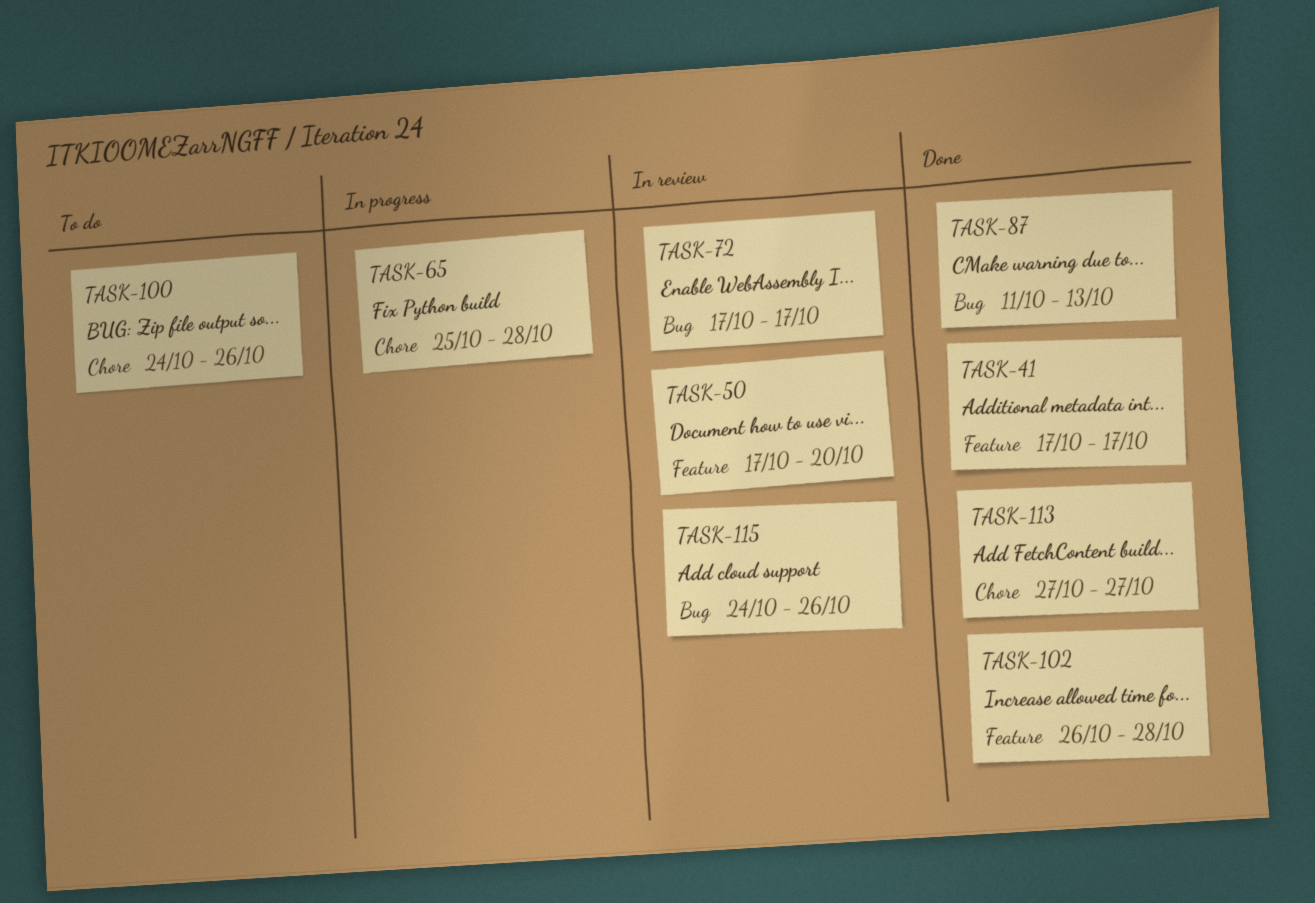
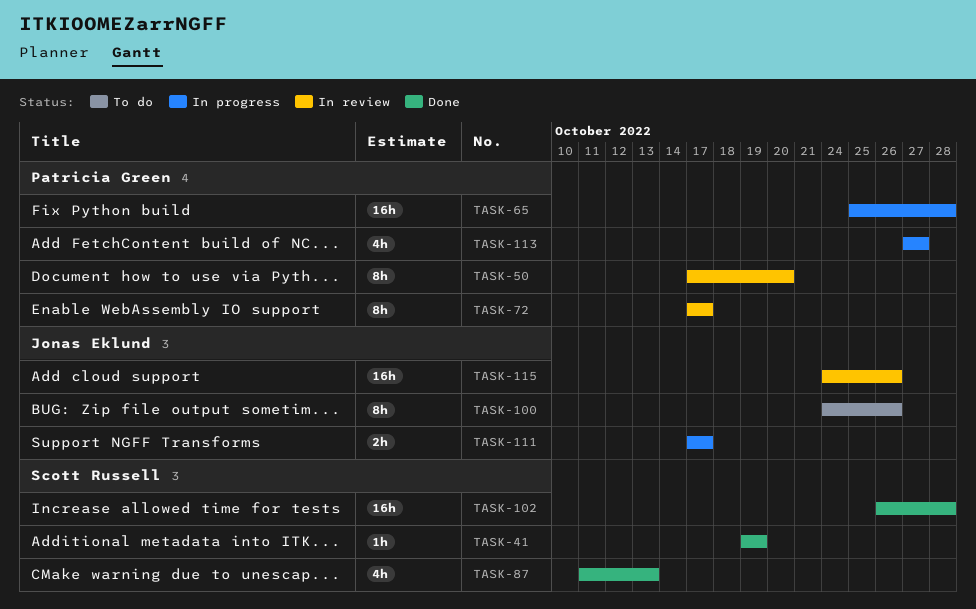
TASK-41, start: Oct 17 -> Oct 19
TASK-41, due: Oct 17 -> Oct 19
TASK-111: none -> present
TASK-113, status: Done -> In progress

